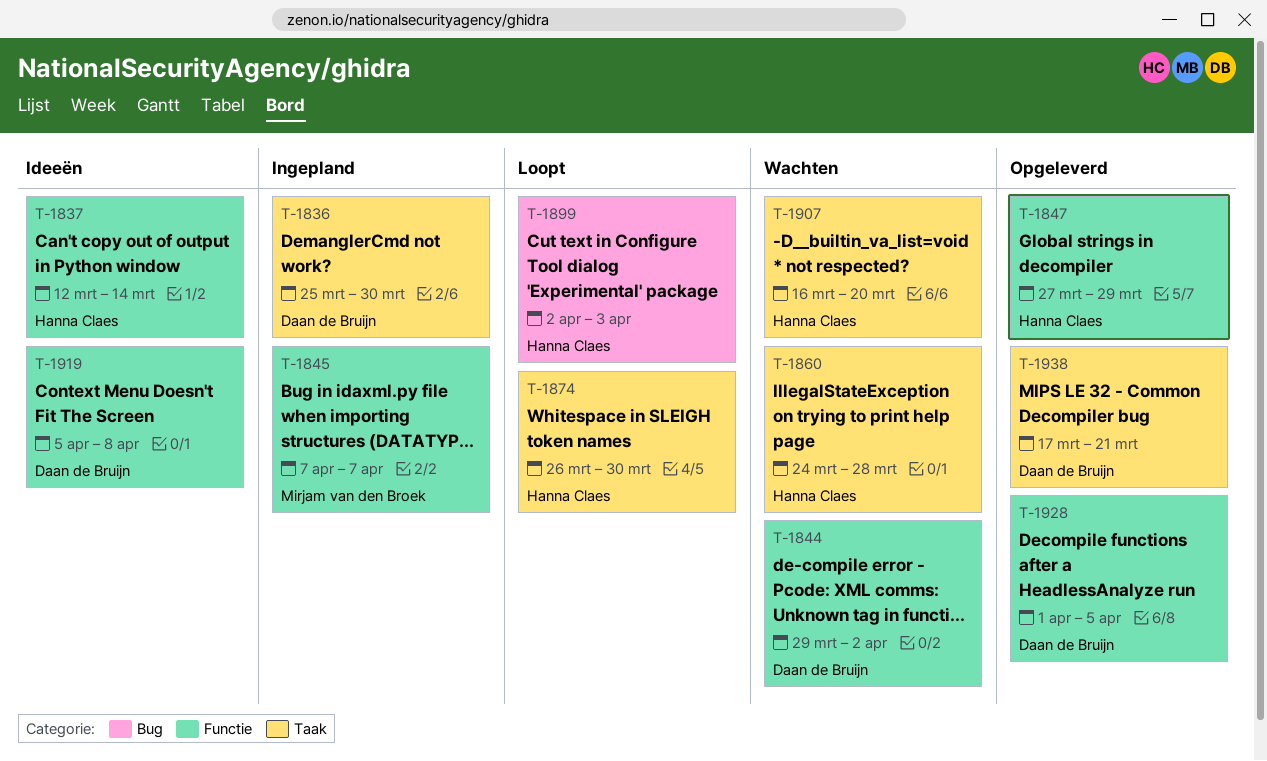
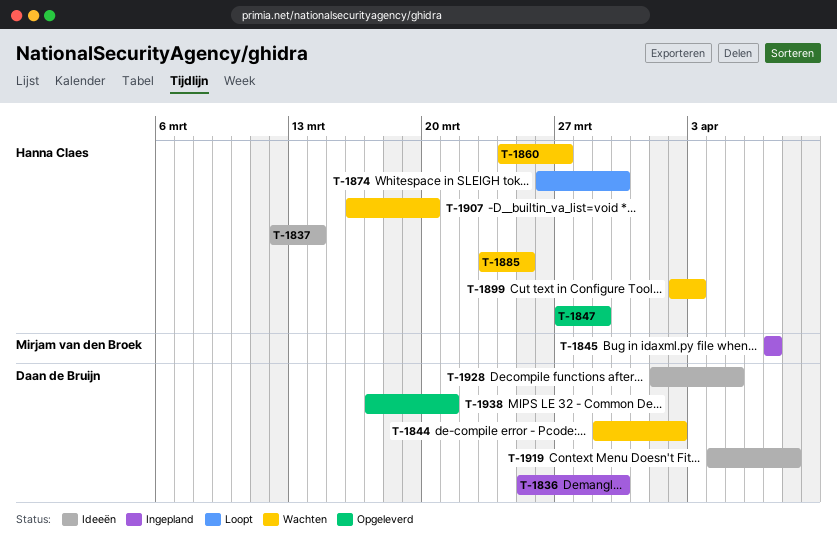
T-1860, due: Mar 28 -> Mar 27
T-1885: none -> present
T-1899, status: Loopt -> Wachten
T-1919, start: Apr 5 -> Apr 4
T-1928, status: Opgeleverd -> Ideeën

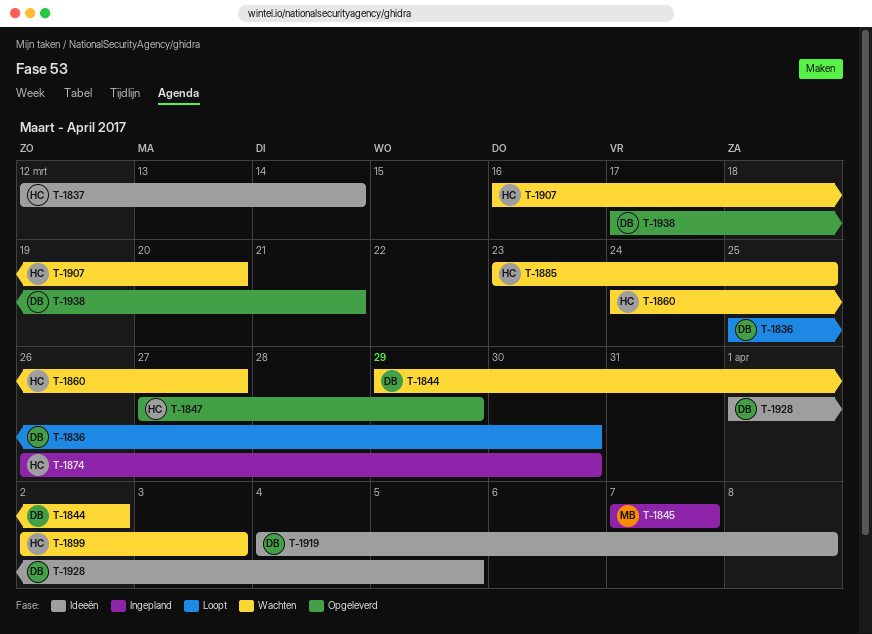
T-1836, status: Ingepland -> Loopt
T-1874, status: Loopt -> Ingepland

